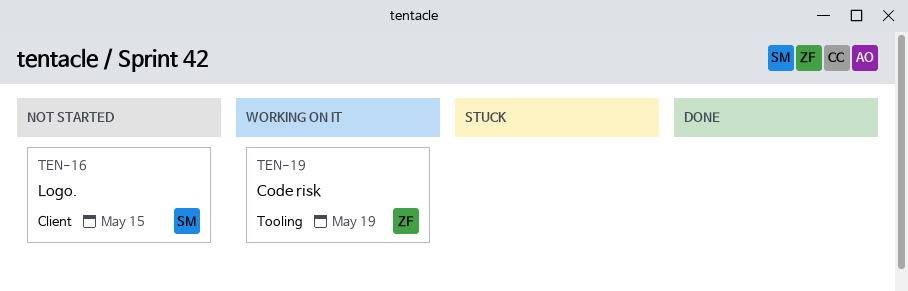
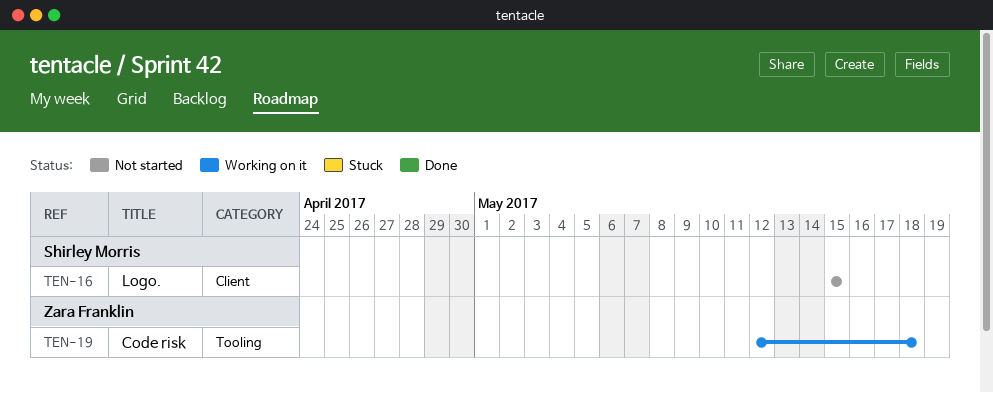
TEN-19, due: May 19 -> May 18

